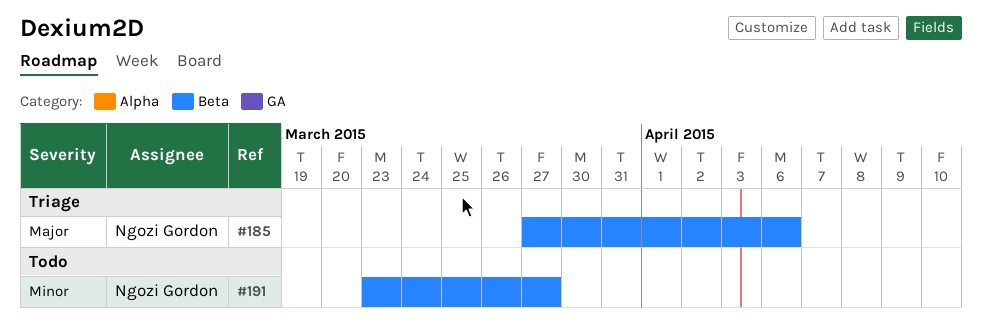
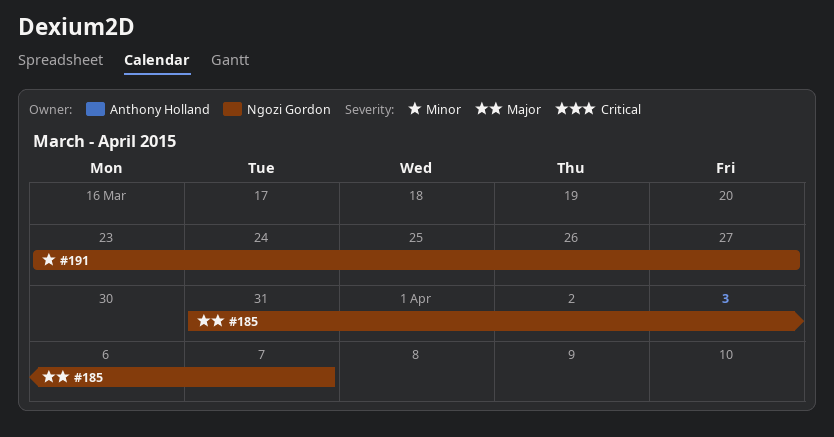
#185, start: Mar 27 -> Mar 31
#185, due: Apr 6 -> Apr 7

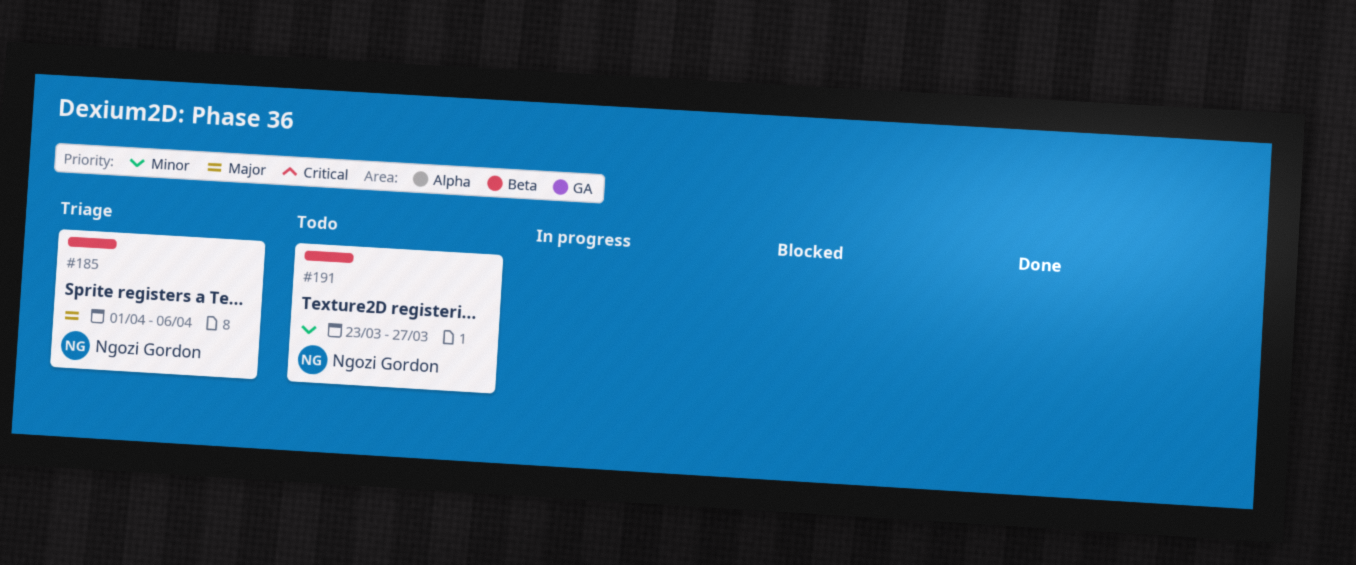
#185, start: Mar 31 -> Apr 1
#185, due: Apr 7 -> Apr 6

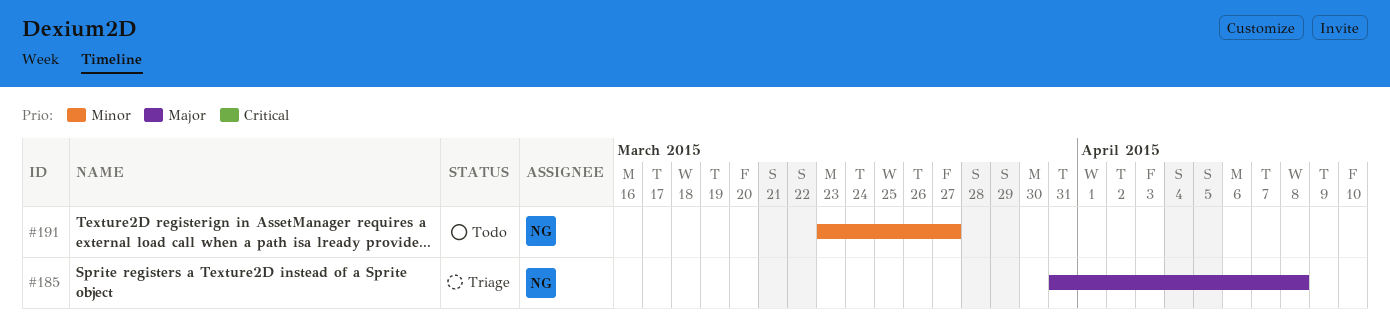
#185, start: Apr 1 -> Mar 31
#185, due: Apr 6 -> Apr 8

